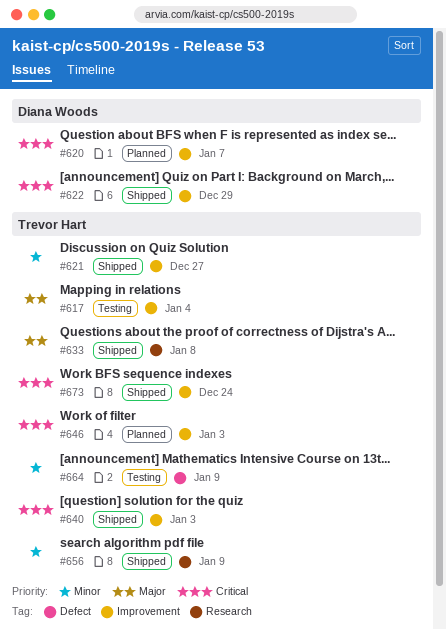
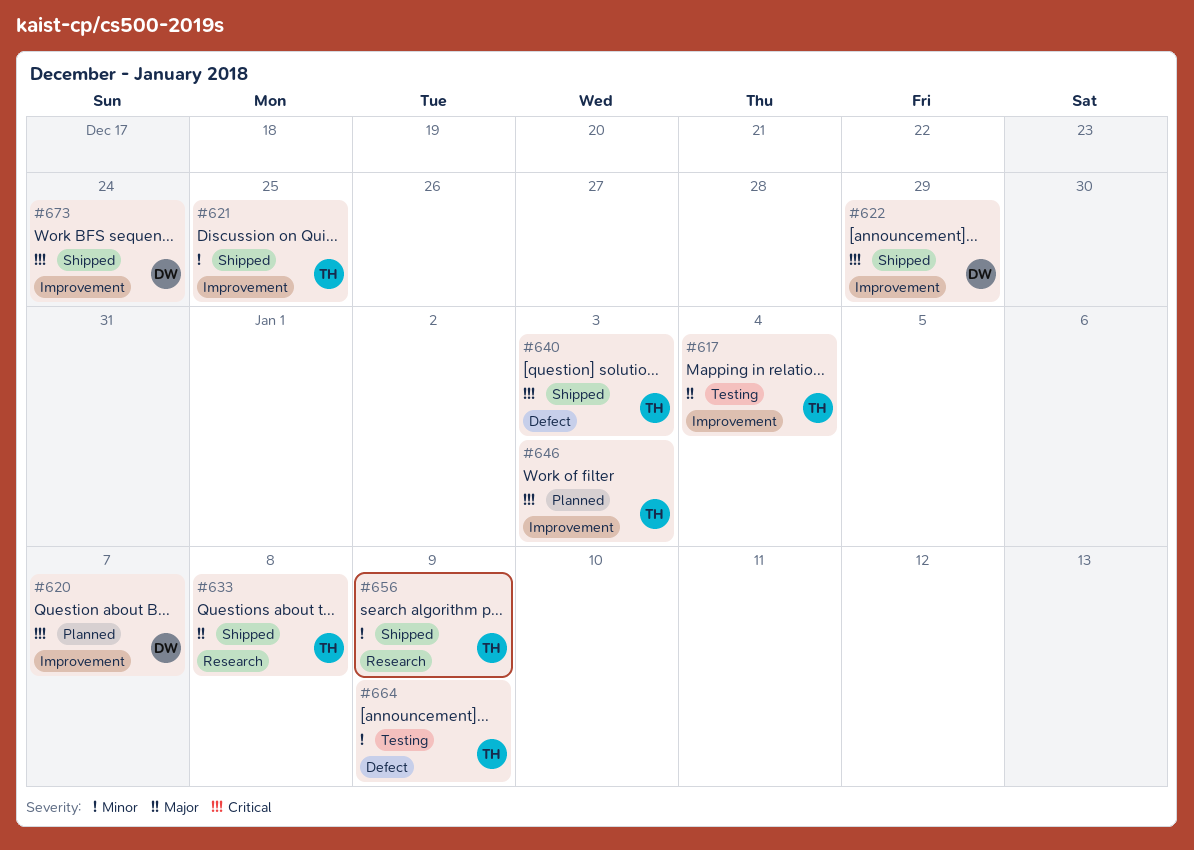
#621, due: Dec 27 -> Dec 25
#640, label: Improvement -> Defect
#673, owner: Trevor Hart -> Diana Woods

